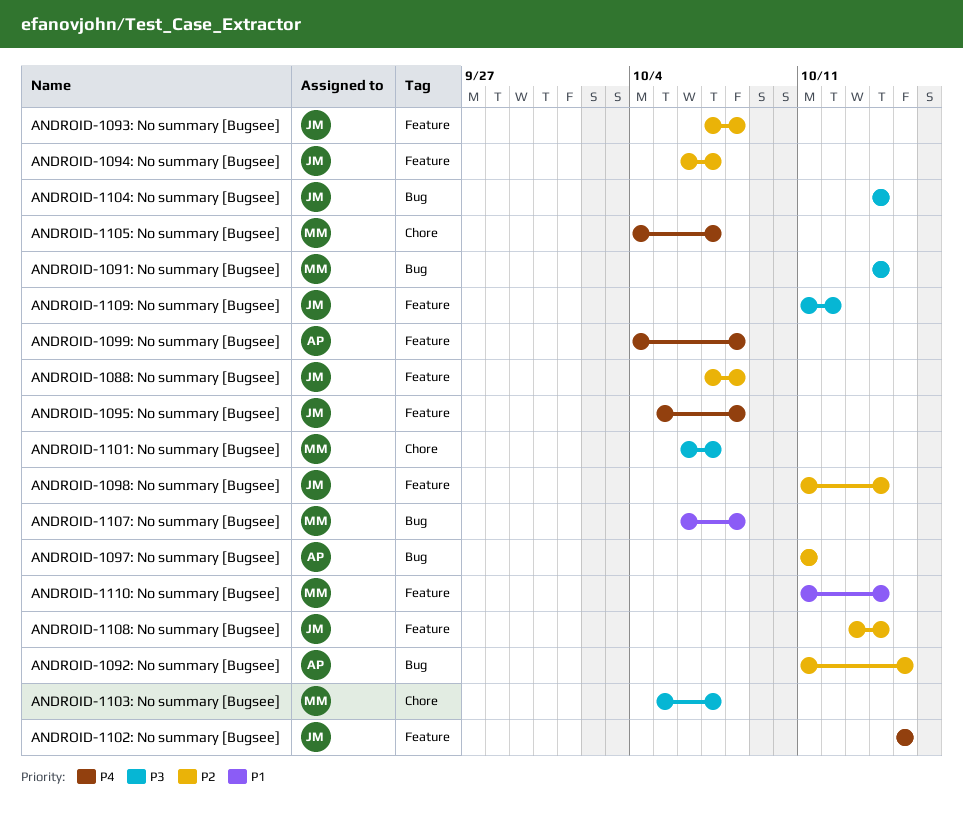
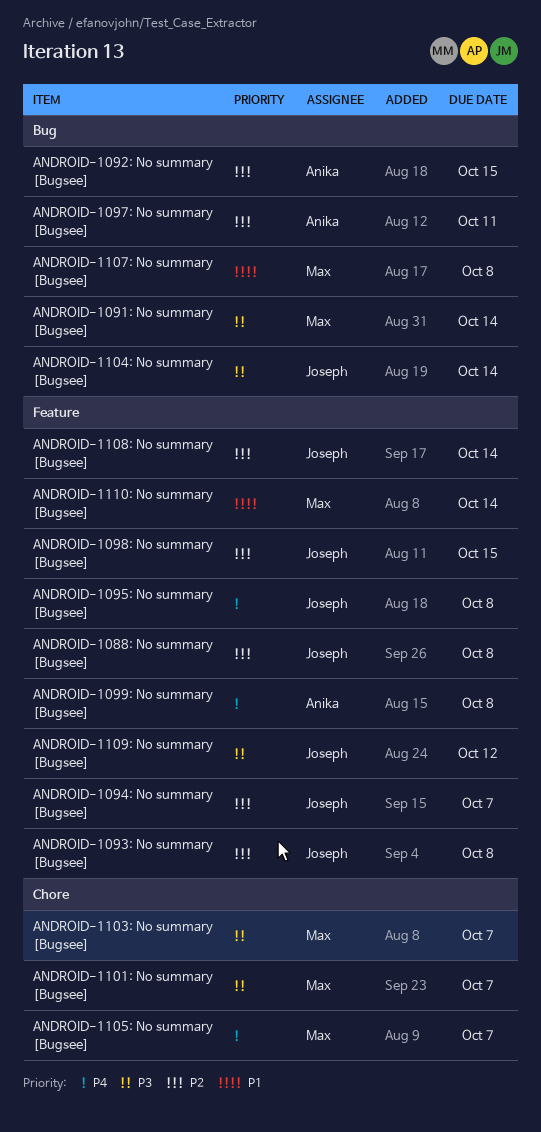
ANDROID-1098: No summary [Bugsee], due: Oct 14 -> Oct 15
ANDROID-1102: No summary [Bugsee]: present -> none

